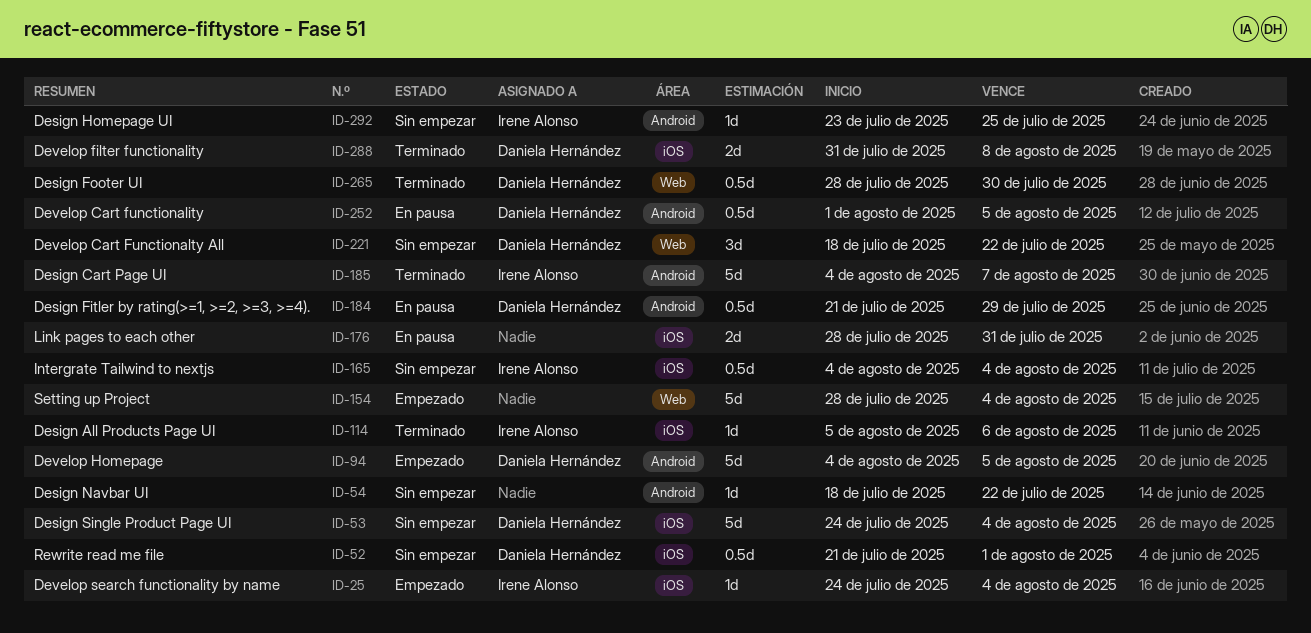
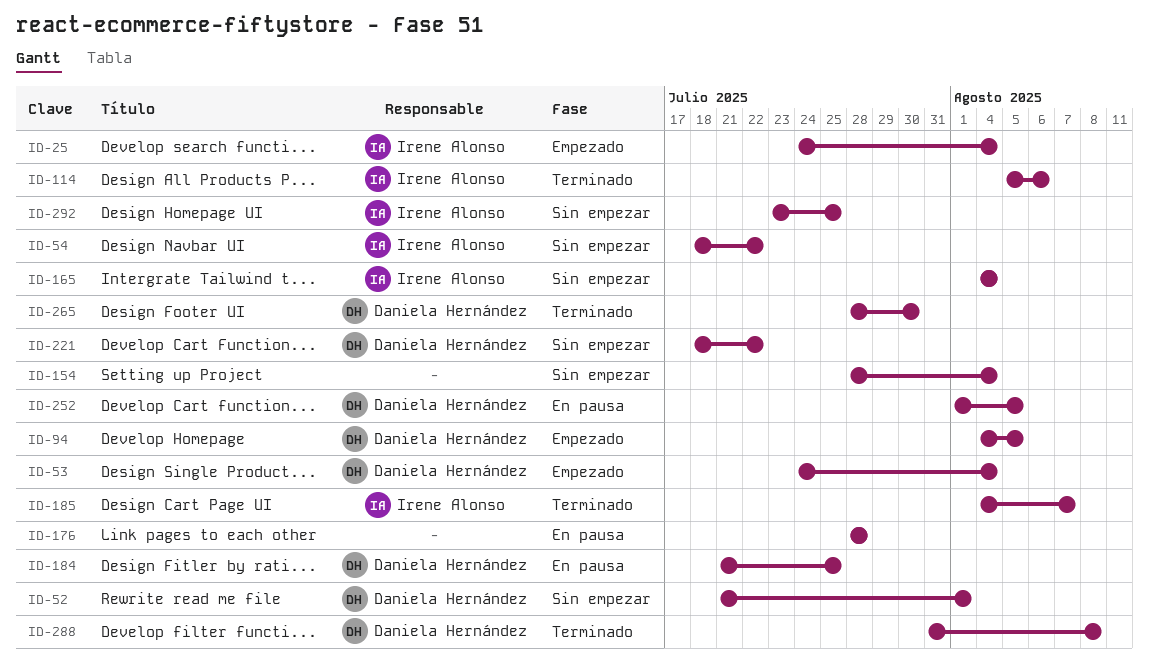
ID-53, status: Sin empezar -> Empezado
ID-54, owner: none -> Irene Alonso
ID-154, status: Empezado -> Sin empezar
ID-176, due: Jul 31 -> Jul 28
ID-184, due: Jul 29 -> Jul 25

